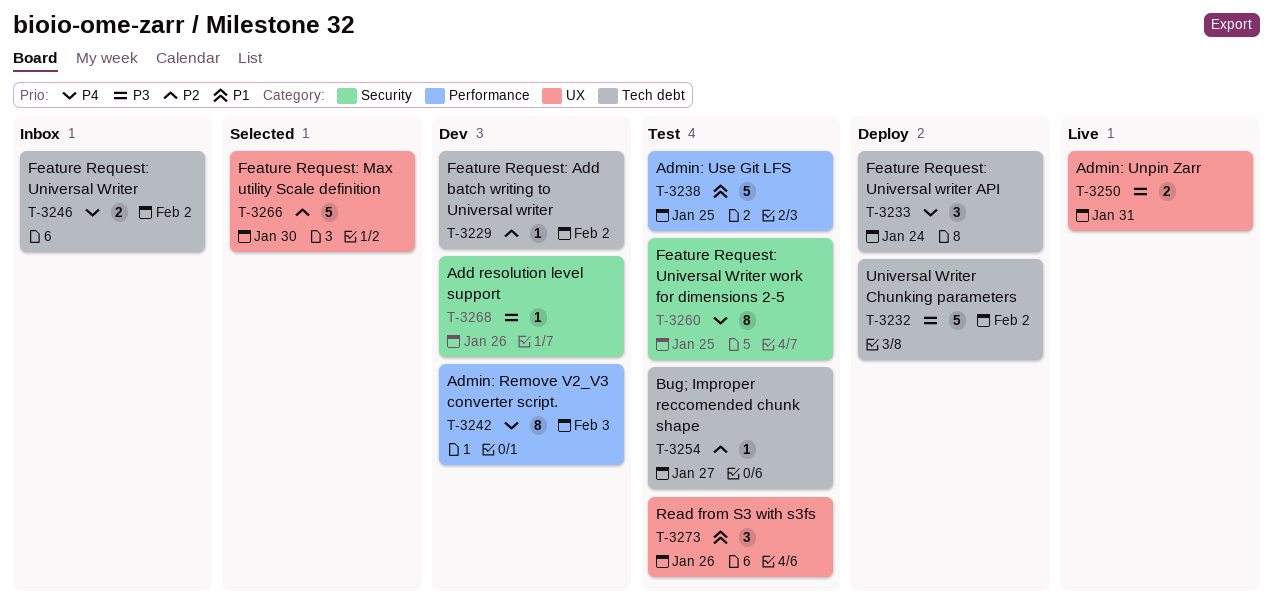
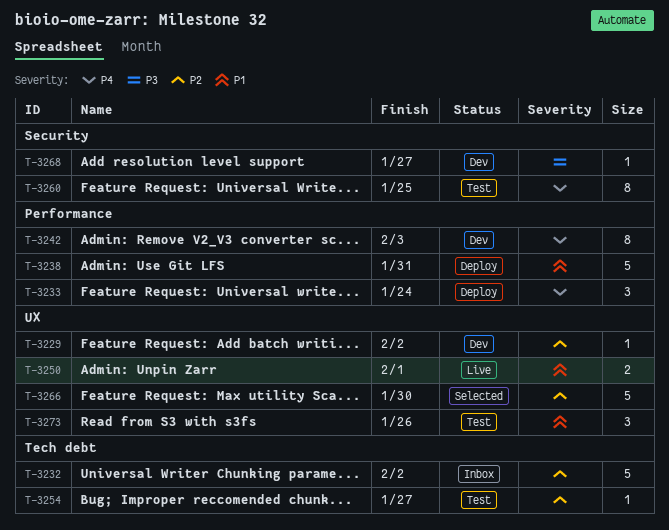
T-3229, label: Tech debt -> UX
T-3232, status: Deploy -> Inbox
T-3232, priority: P3 -> P2
T-3233, label: Tech debt -> Performance
T-3238, status: Test -> Deploy
T-3238, due: Jan 25 -> Jan 31
T-3246: present -> none
T-3250, priority: P3 -> P1
T-3250, due: Jan 31 -> Feb 1
T-3268, due: Jan 26 -> Jan 27

